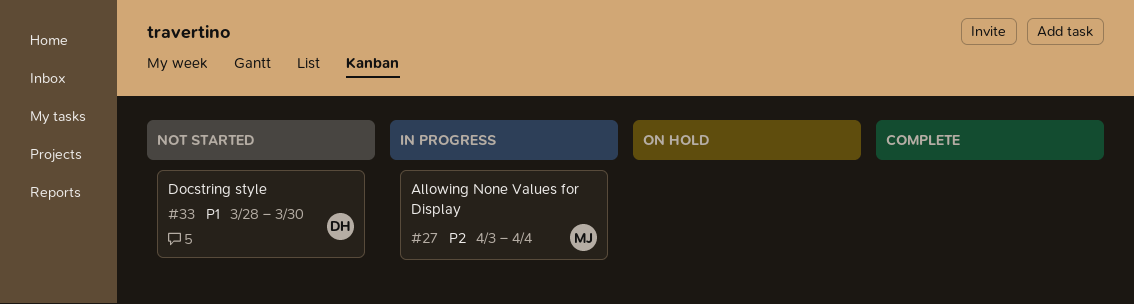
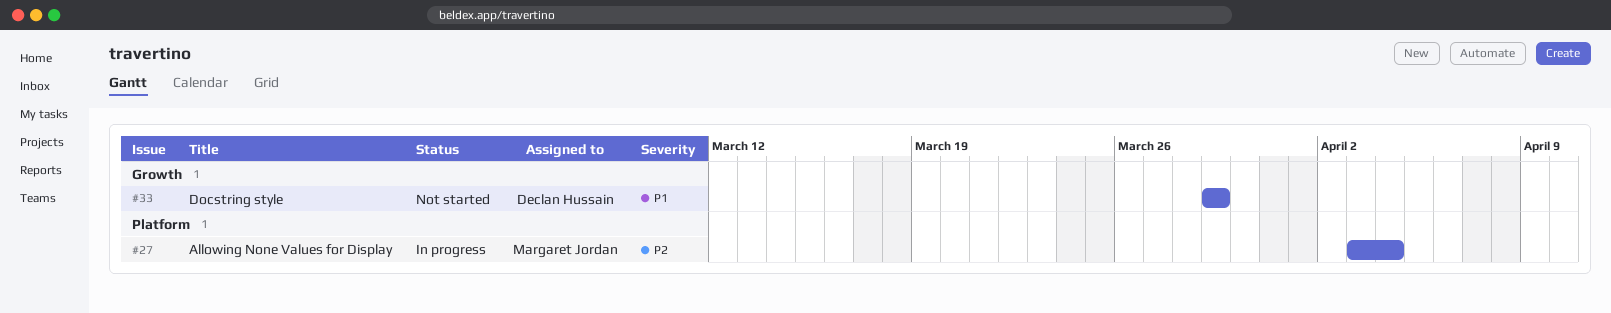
#33, start: Mar 28 -> Mar 29
#33, due: Mar 30 -> Mar 29

